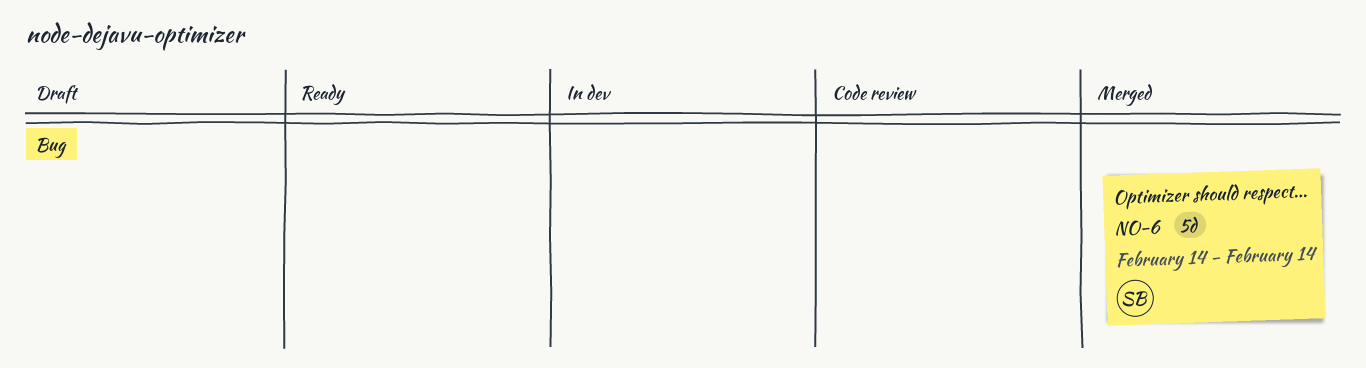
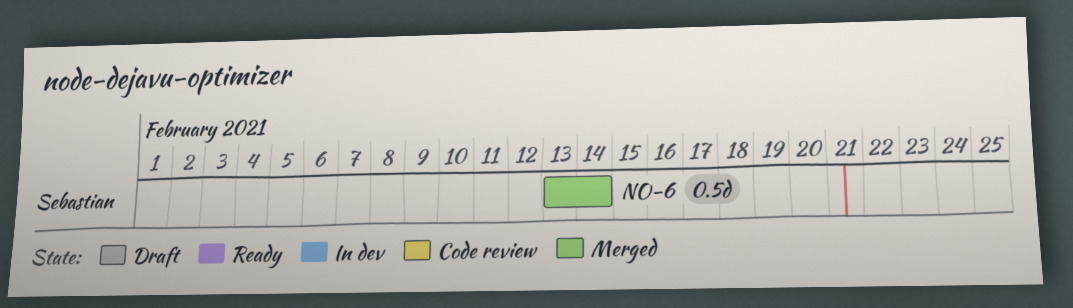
NO-6, estimate: 5d -> 0.5d
NO-6, start: Feb 14 -> Feb 13

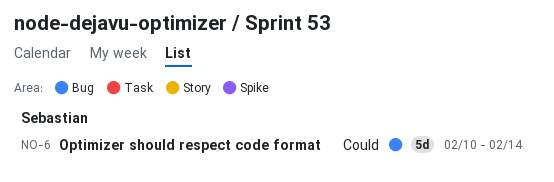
NO-6, estimate: 0.5d -> 5d
NO-6, start: Feb 13 -> Feb 10

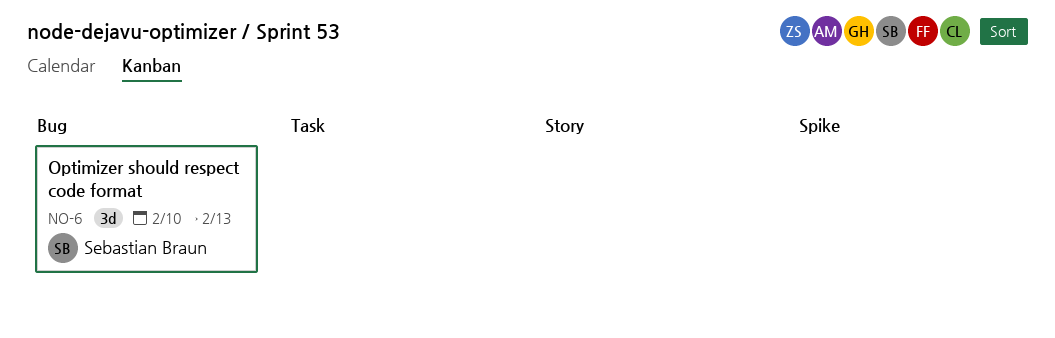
NO-6, estimate: 5d -> 3d
NO-6, due: Feb 14 -> Feb 13

